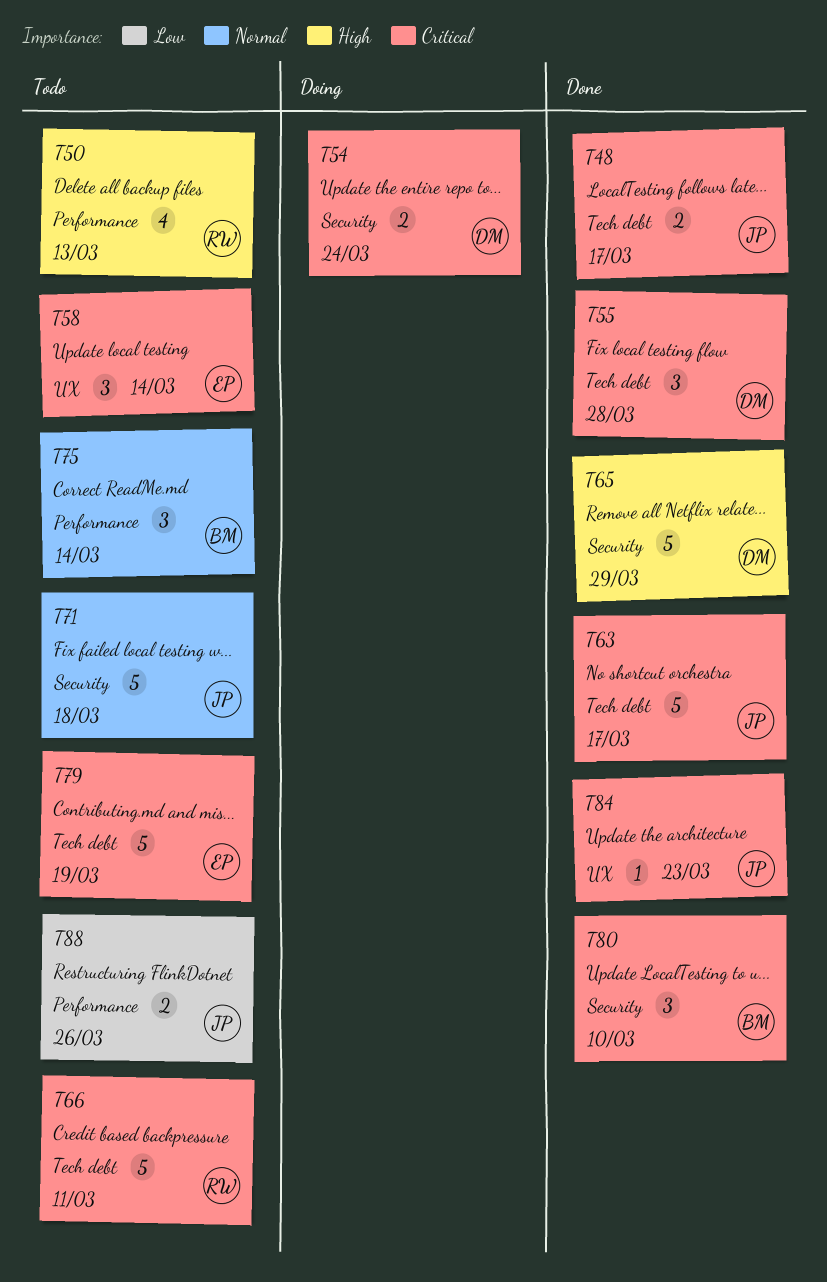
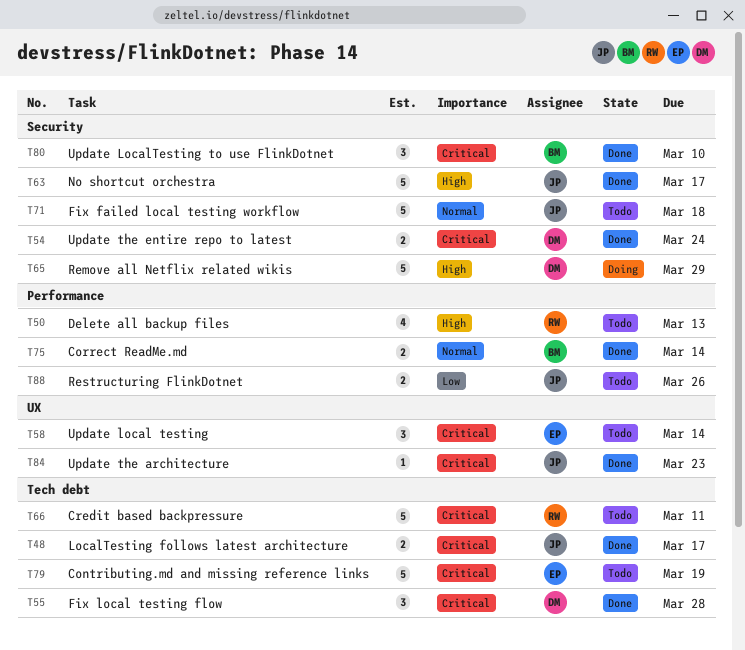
T54, status: Doing -> Done
T63, priority: Critical -> High
T63, label: Tech debt -> Security
T65, status: Done -> Doing
T75, status: Todo -> Done
T75, estimate: 3 -> 2

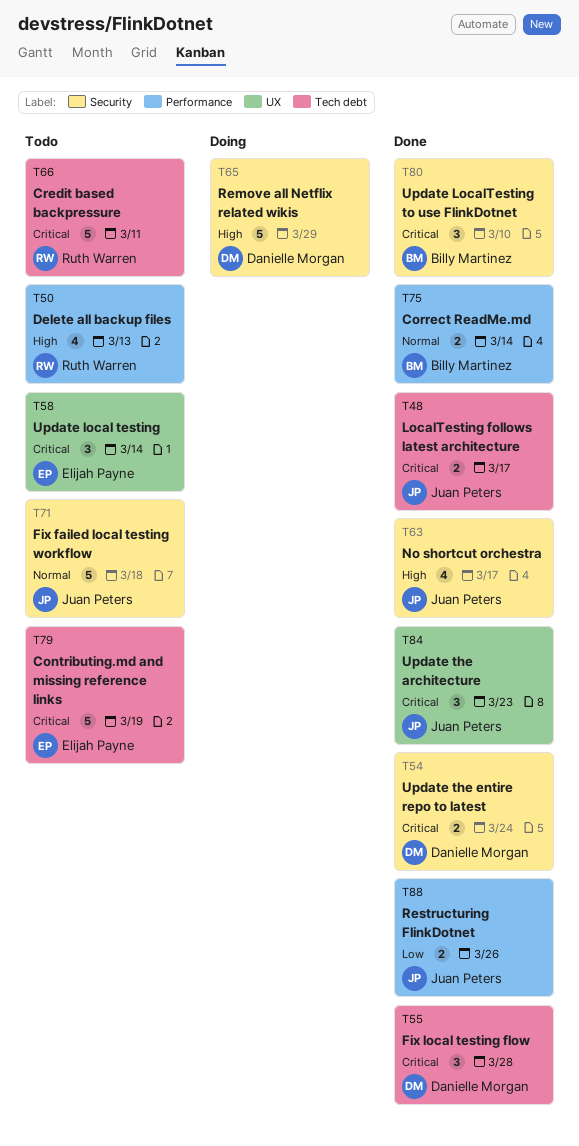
T63, estimate: 5 -> 4
T84, estimate: 1 -> 3
T88, status: Todo -> Done

